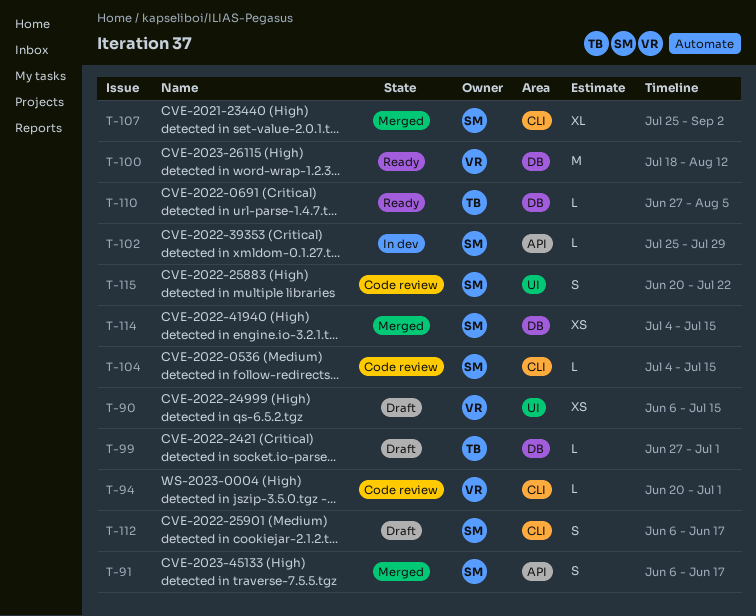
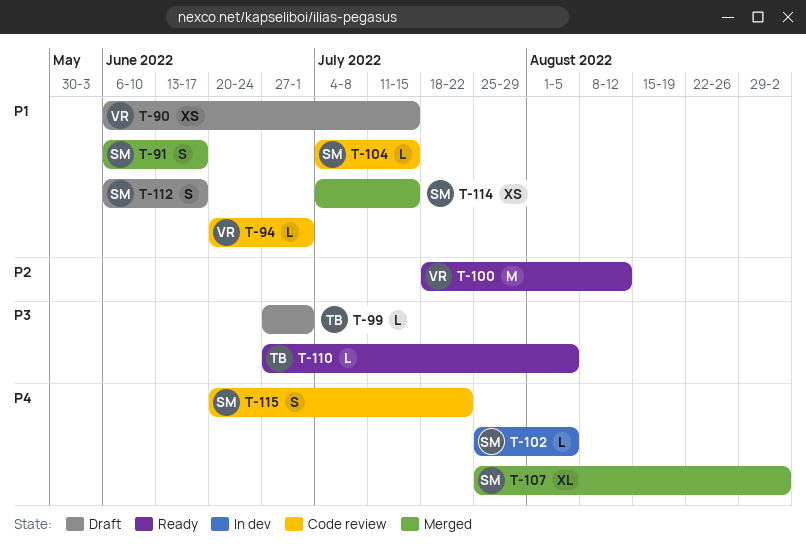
T-102, due: Jul 29 -> Aug 5

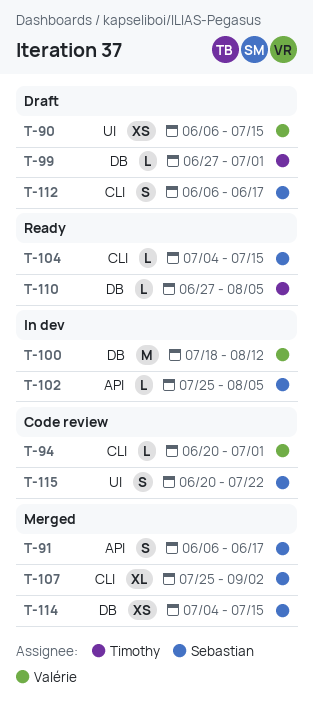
T-100, status: Ready -> In dev
T-104, status: Code review -> Ready

